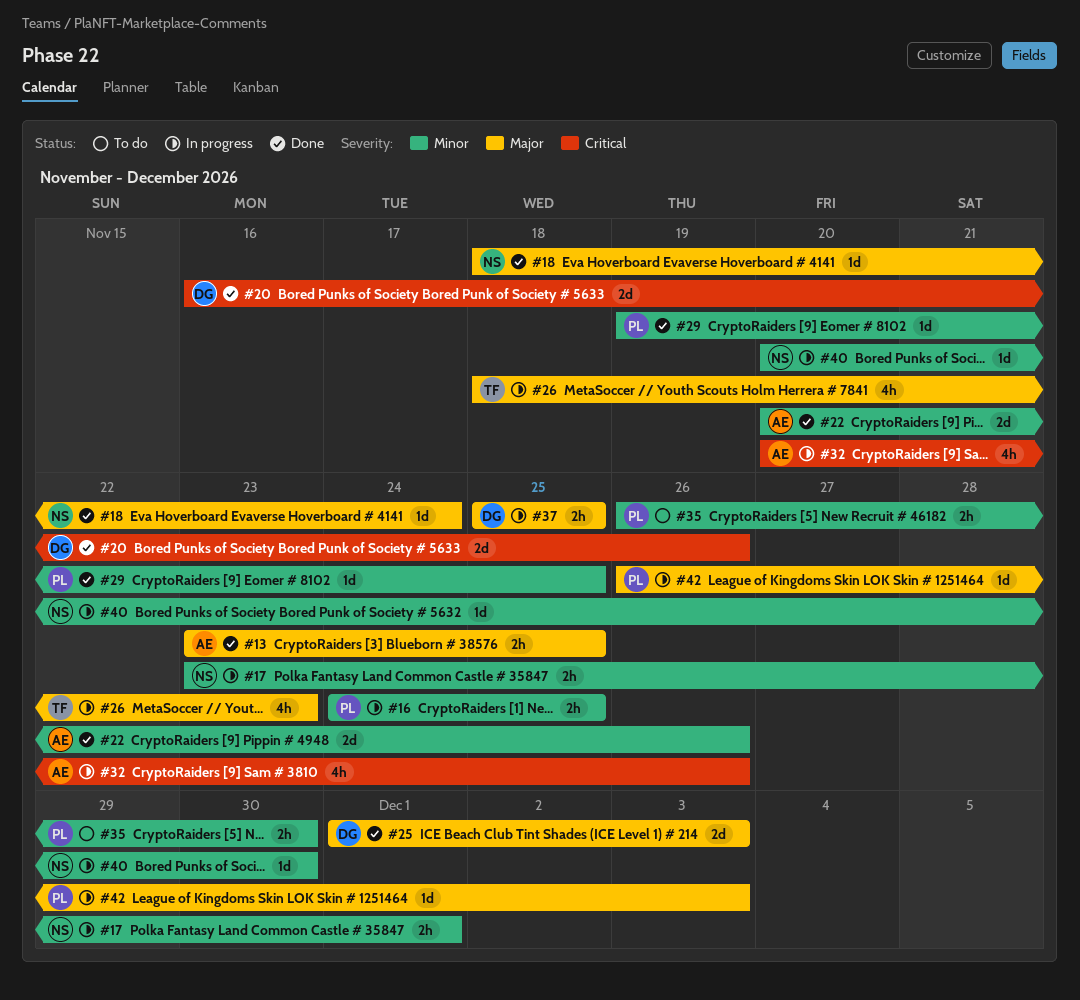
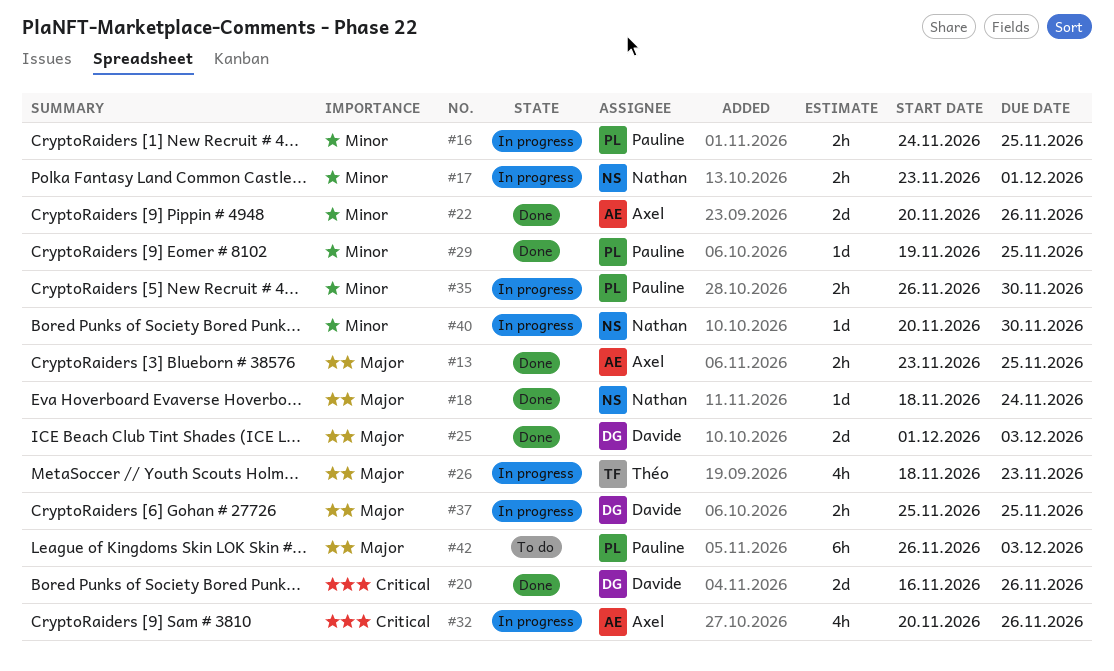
#35, status: To do -> In progress
#42, status: In progress -> To do
#42, estimate: 1d -> 6h

